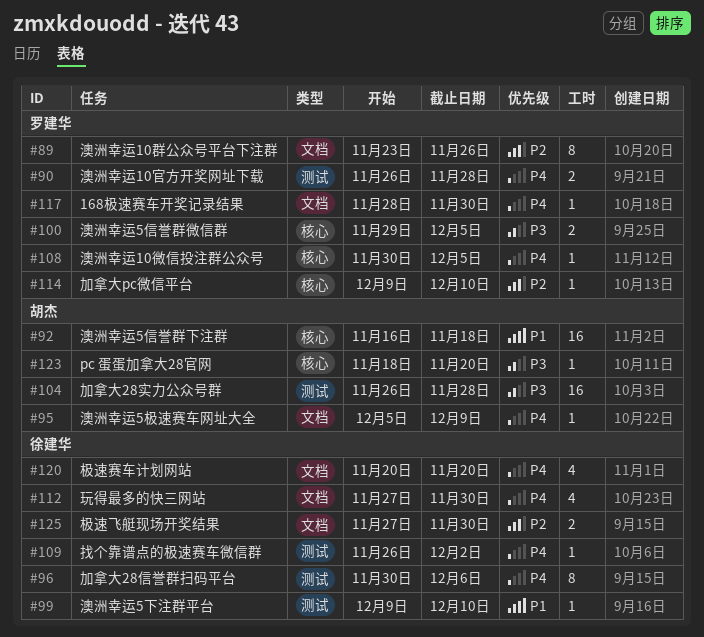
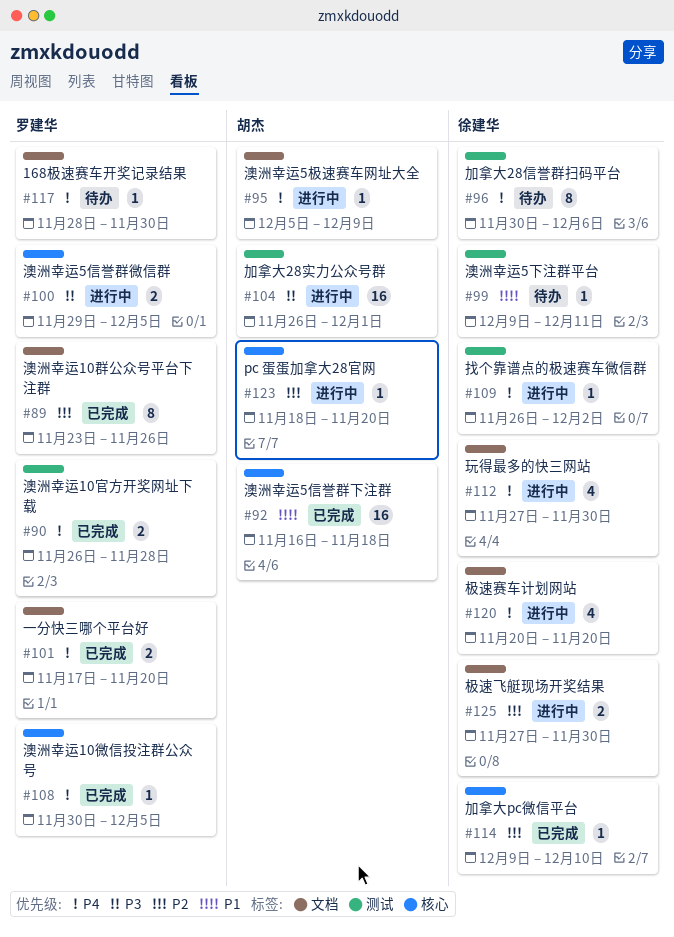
#99, due: Dec 10 -> Dec 11
#101: none -> present
#104, due: Nov 28 -> Dec 1
#114, owner: 罗建华 -> 徐建华
#123, priority: P3 -> P2

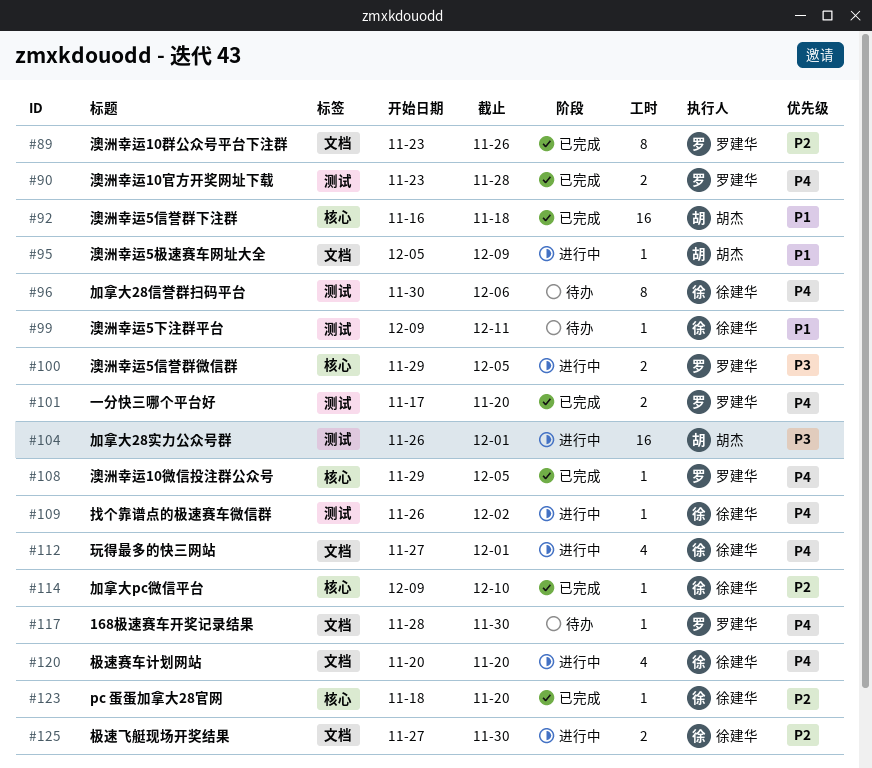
#90, start: Nov 26 -> Nov 23
#95, priority: P4 -> P1
#101, label: 文档 -> 测试
#108, start: Nov 30 -> Nov 29
#112, due: Nov 30 -> Dec 1
#123, status: 进行中 -> 已完成
#123, owner: 胡杰 -> 徐建华

